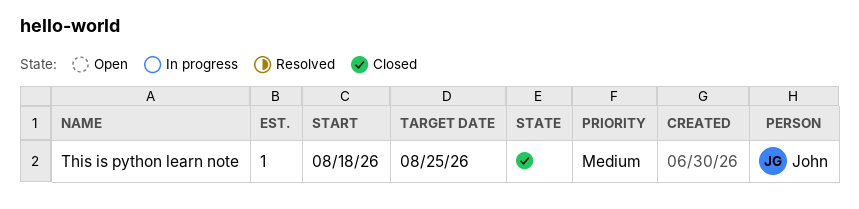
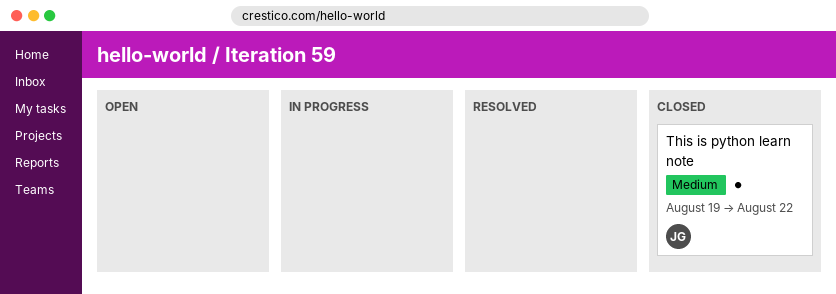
This is python learn note, start: Aug 18 -> Aug 19
This is python learn note, due: Aug 25 -> Aug 22

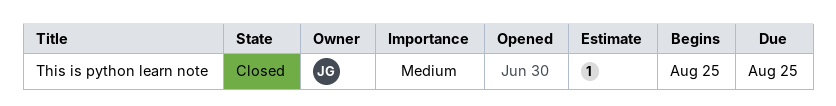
This is python learn note, start: Aug 19 -> Aug 25
This is python learn note, due: Aug 22 -> Aug 25

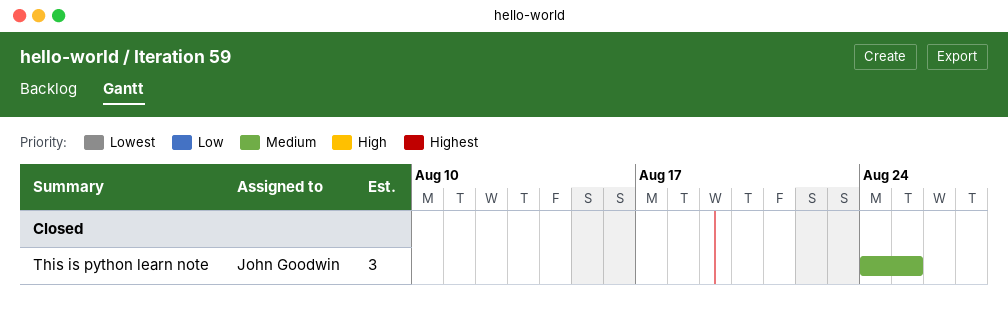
This is python learn note, estimate: 1 -> 3
This is python learn note, start: Aug 25 -> Aug 24

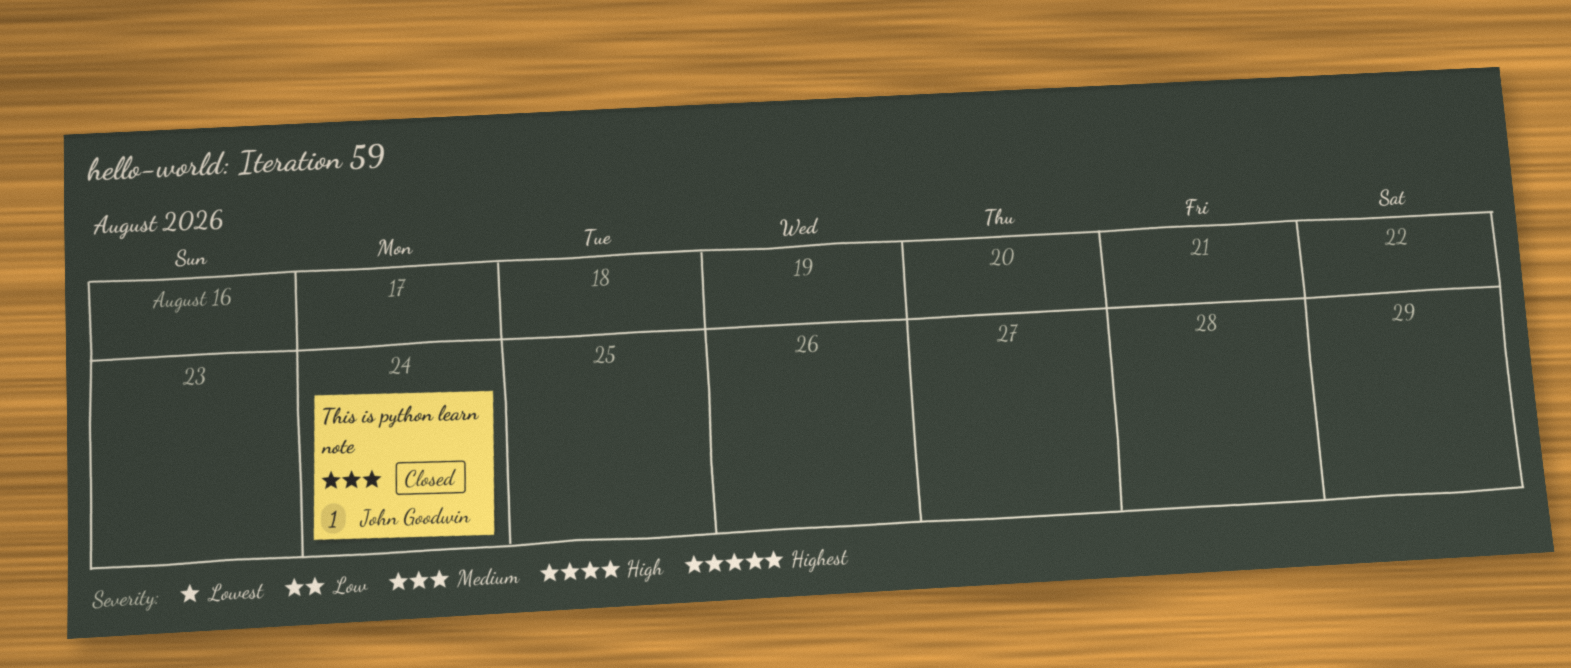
This is python learn note, estimate: 3 -> 1
This is python learn note, due: Aug 25 -> Aug 24

